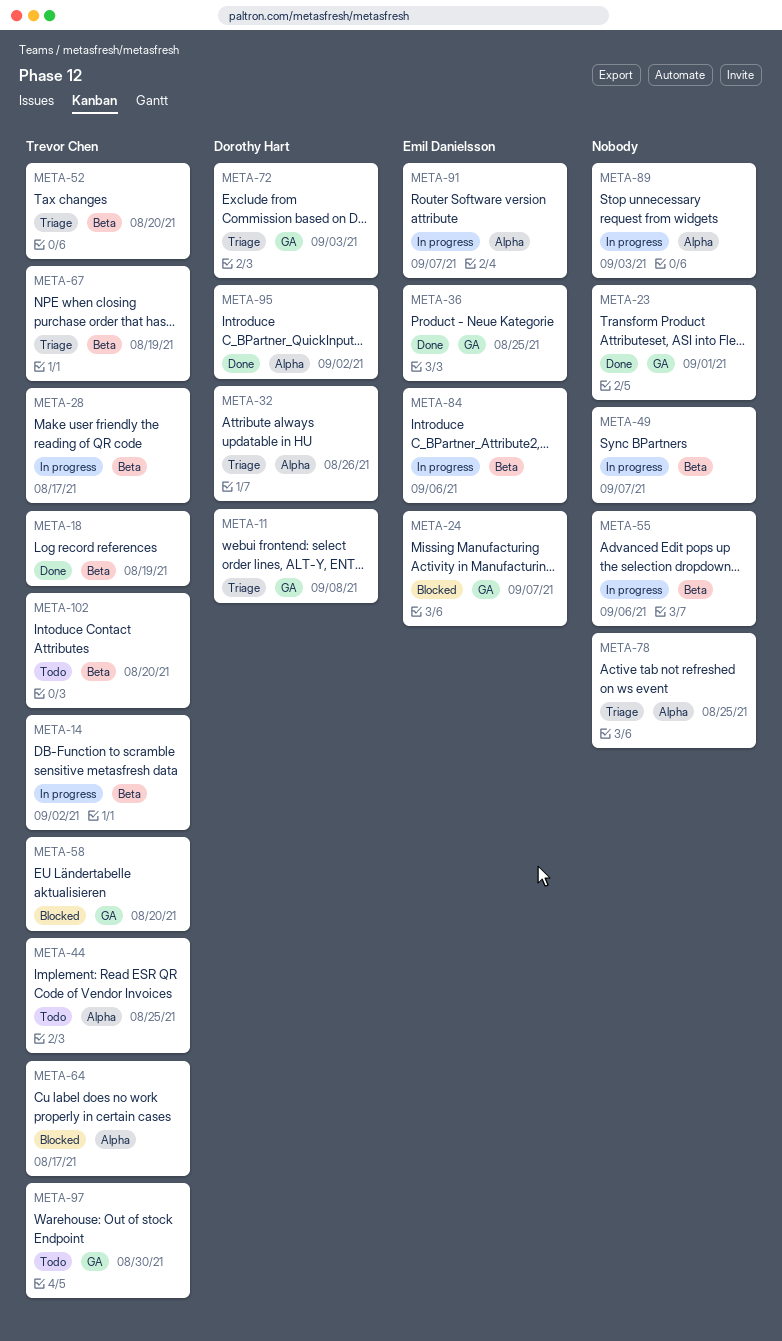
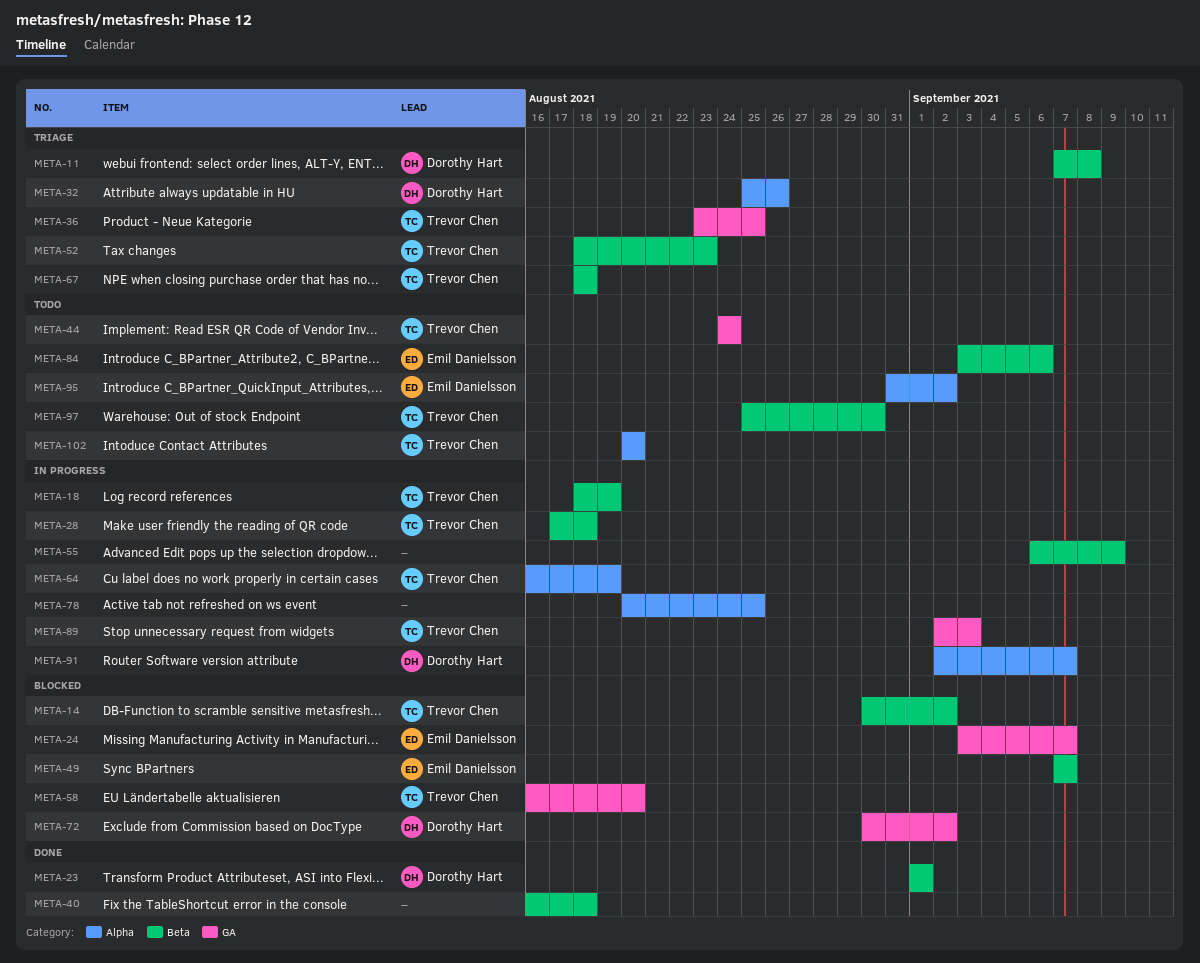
META-11, label: GA -> Beta
META-14, status: In progress -> Blocked
META-18, status: Done -> In progress
META-23, owner: none -> Dorothy Hart
META-23, label: GA -> Beta
META-28, due: Aug 17 -> Aug 18
META-36, status: Done -> Triage
META-36, owner: Emil Danielsson -> Trevor Chen
META-40: none -> present
META-44, label: Alpha -> GA
META-44, due: Aug 25 -> Aug 24
META-49, status: In progress -> Blocked
META-49, owner: none -> Emil Danielsson
META-52, due: Aug 20 -> Aug 23
META-55, due: Sep 6 -> Sep 9
META-64, status: Blocked -> In progress
META-64, due: Aug 17 -> Aug 19
META-67, due: Aug 19 -> Aug 18
META-72, status: Triage -> Blocked
META-72, due: Sep 3 -> Sep 2
META-78, status: Triage -> In progress
META-84, status: In progress -> Todo
META-89, owner: none -> Trevor Chen
META-89, label: Alpha -> GA
META-91, owner: Emil Danielsson -> Dorothy Hart
META-95, status: Done -> Todo
META-95, owner: Dorothy Hart -> Emil Danielsson
META-97, label: GA -> Beta
META-102, label: Beta -> Alpha

